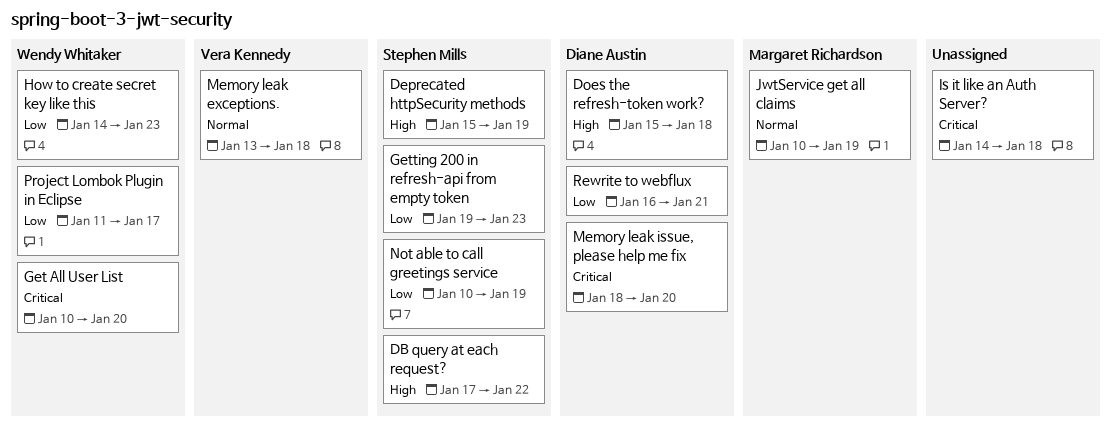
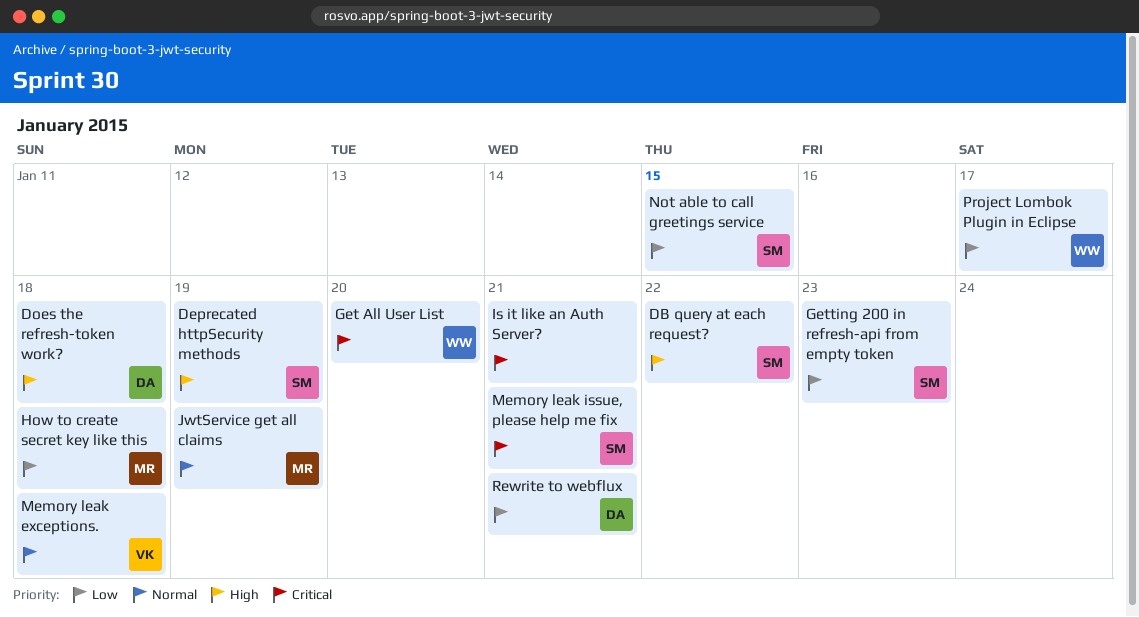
How to create secret key like this, owner: Wendy Whitaker -> Margaret Richardson
How to create secret key like this, due: Jan 23 -> Jan 18
Is it like an Auth Server?, due: Jan 18 -> Jan 21
Memory leak issue, please help me fix, owner: Diane Austin -> Stephen Mills
Memory leak issue, please help me fix, due: Jan 20 -> Jan 21
Not able to call greetings service, due: Jan 19 -> Jan 15

